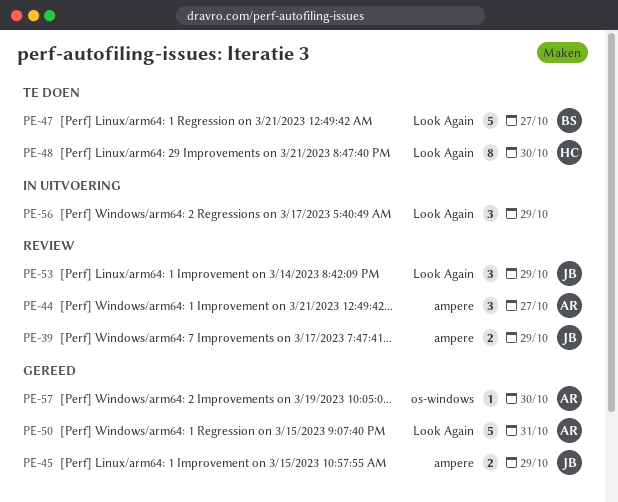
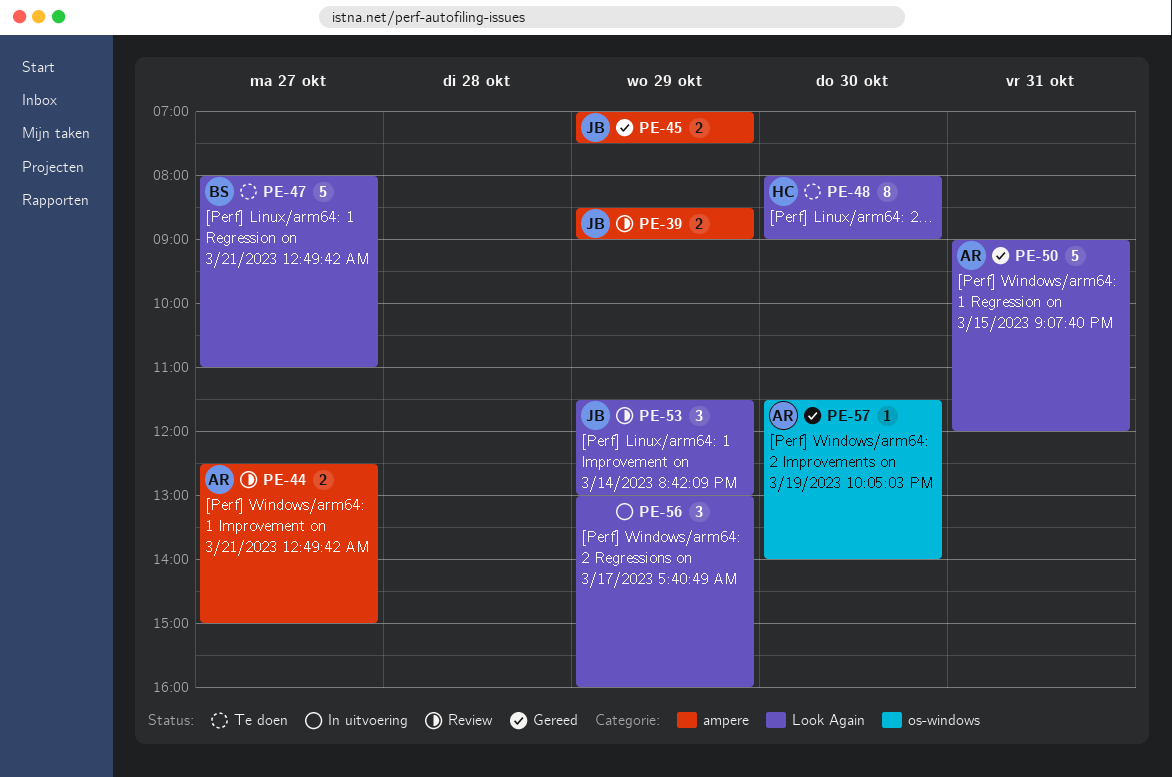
PE-44, estimate: 3 -> 2

